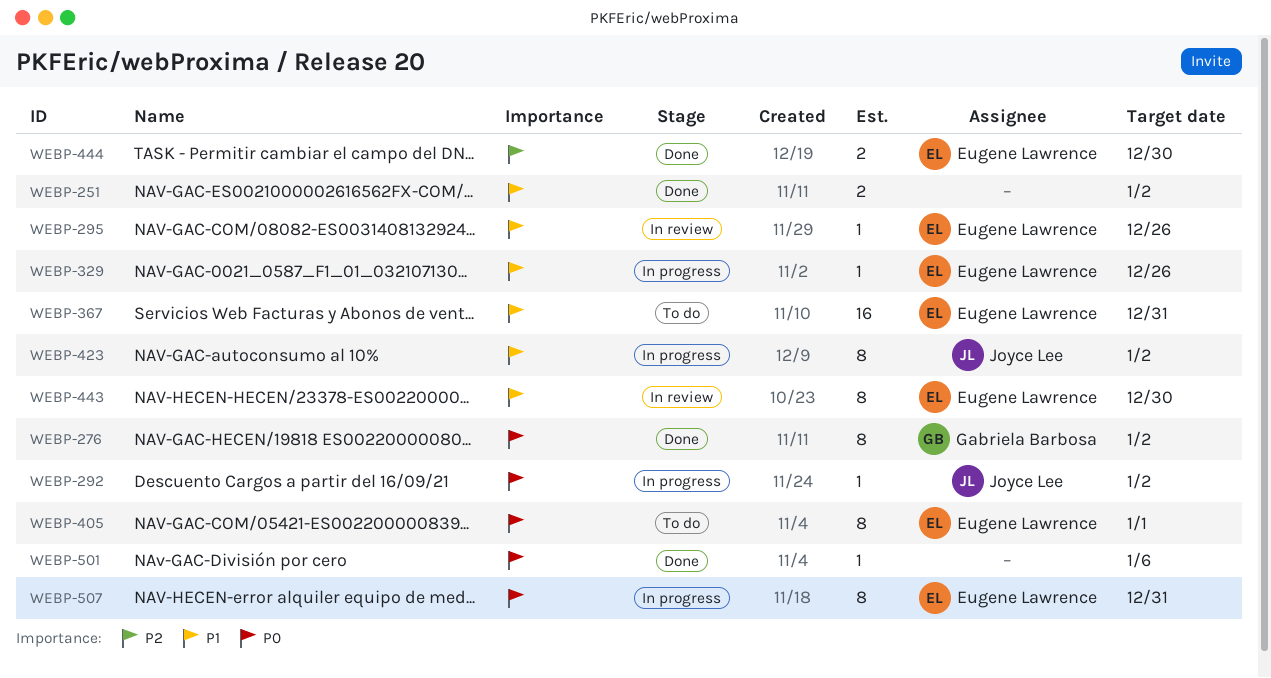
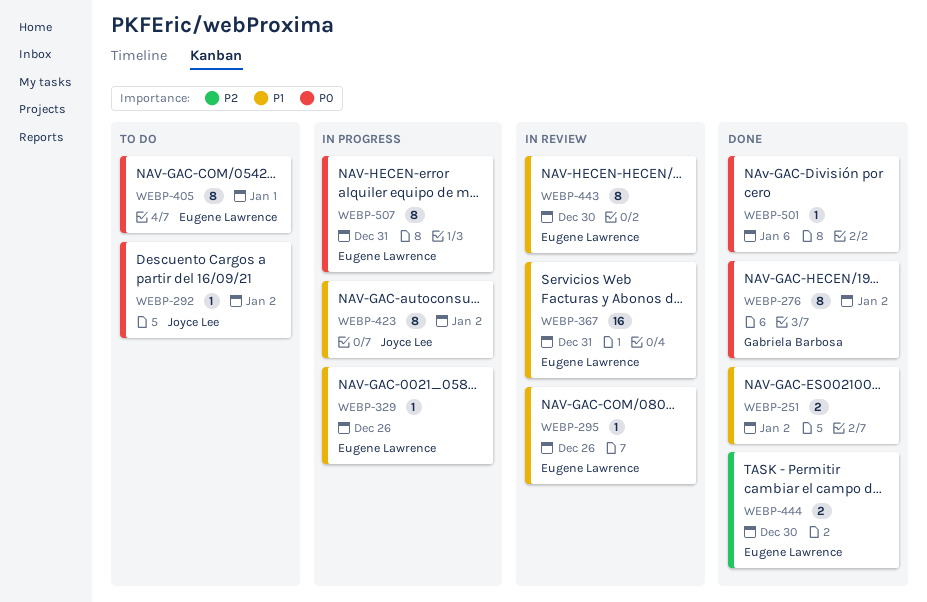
WEBP-292, status: In progress -> To do
WEBP-367, status: To do -> In review

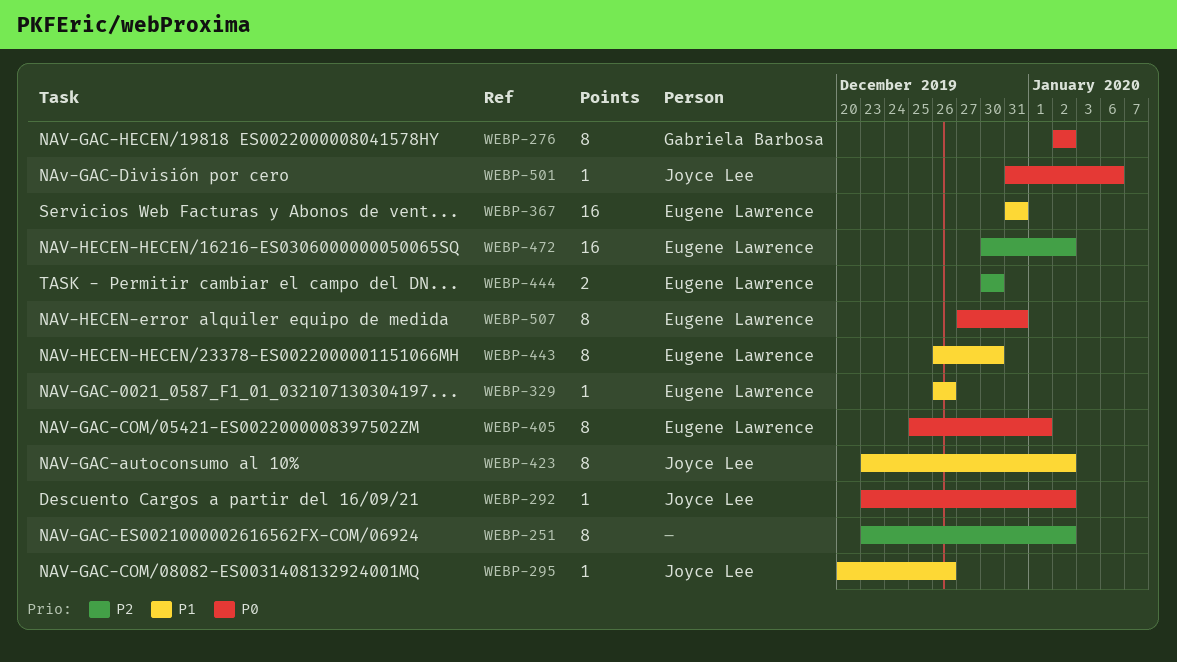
WEBP-251, priority: P1 -> P2
WEBP-251, estimate: 2 -> 8
WEBP-295, owner: Eugene Lawrence -> Joyce Lee
WEBP-472: none -> present
WEBP-501, owner: none -> Joyce Lee

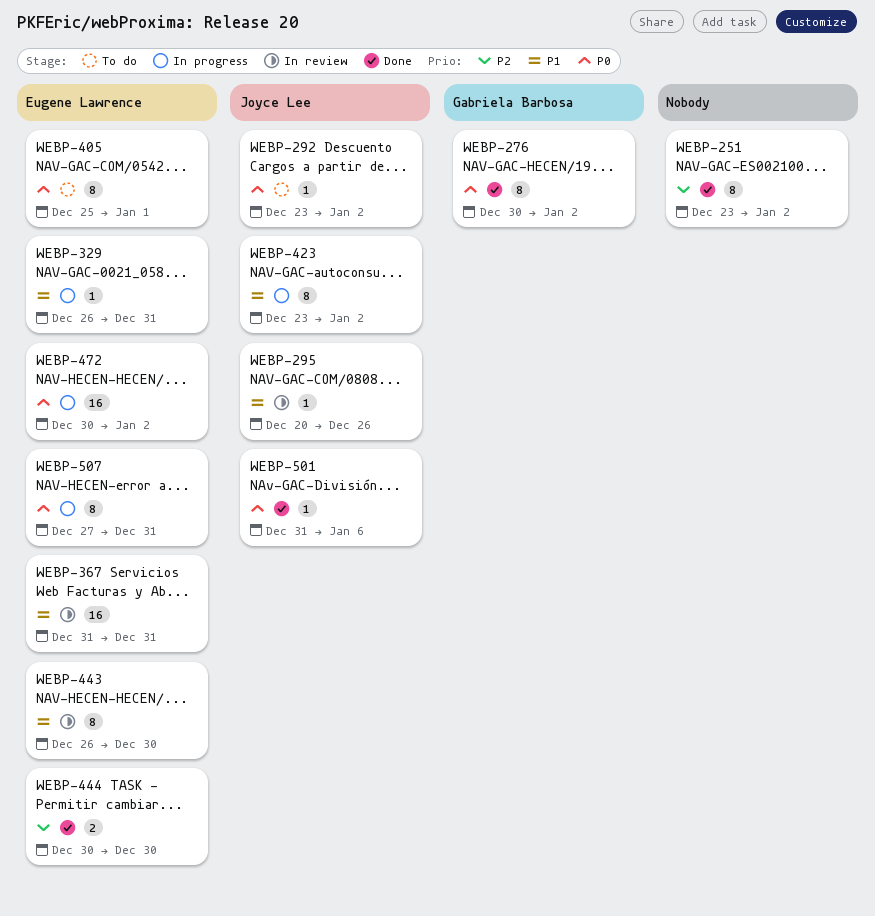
WEBP-276, start: Jan 2 -> Dec 30
WEBP-329, due: Dec 26 -> Dec 31
WEBP-472, priority: P2 -> P0

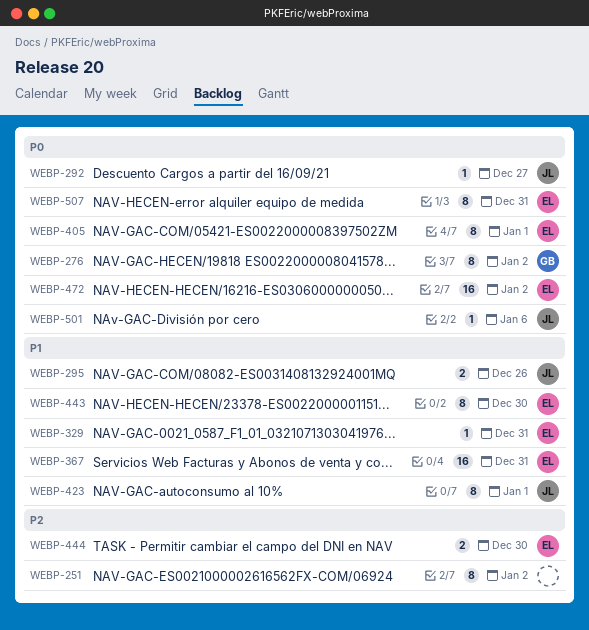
WEBP-292, due: Jan 2 -> Dec 27
WEBP-295, estimate: 1 -> 2
WEBP-423, due: Jan 2 -> Jan 1

